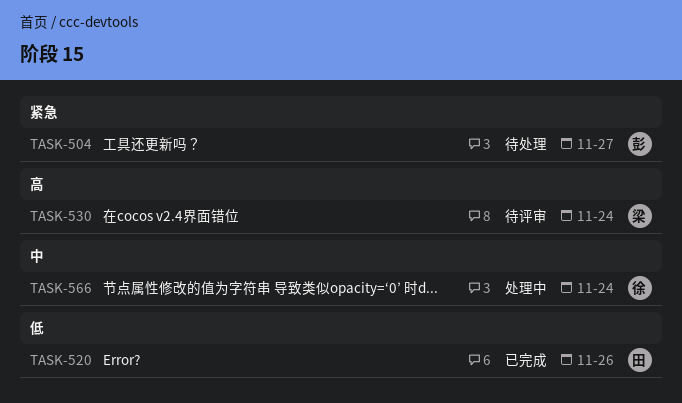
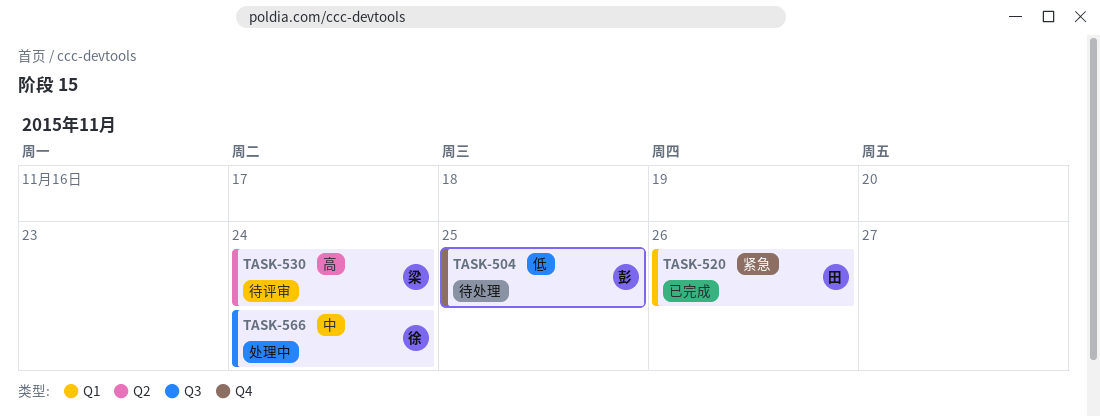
TASK-504, priority: 紧急 -> 低
TASK-504, due: Nov 27 -> Nov 25
TASK-520, priority: 低 -> 紧急

